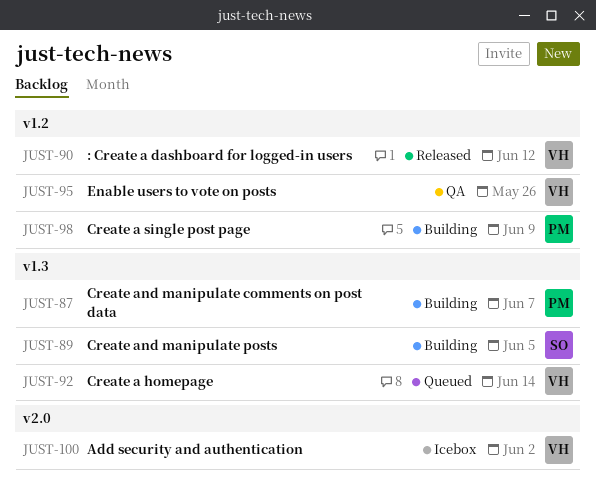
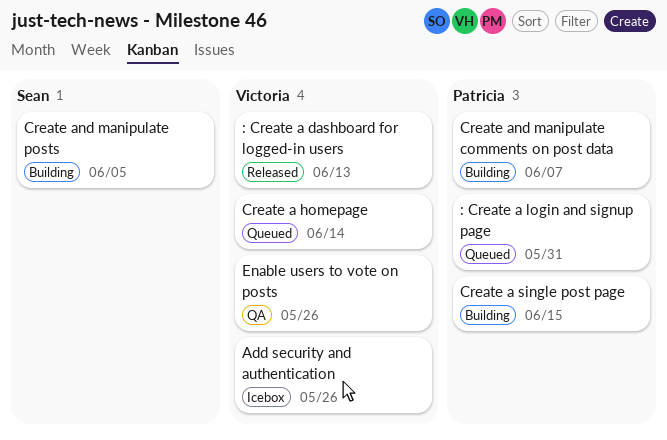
: Create a dashboard for logged-in users, due: Jun 12 -> Jun 13
: Create a login and signup page: none -> present
Add security and authentication, due: Jun 2 -> May 26
Create a single post page, due: Jun 9 -> Jun 15

